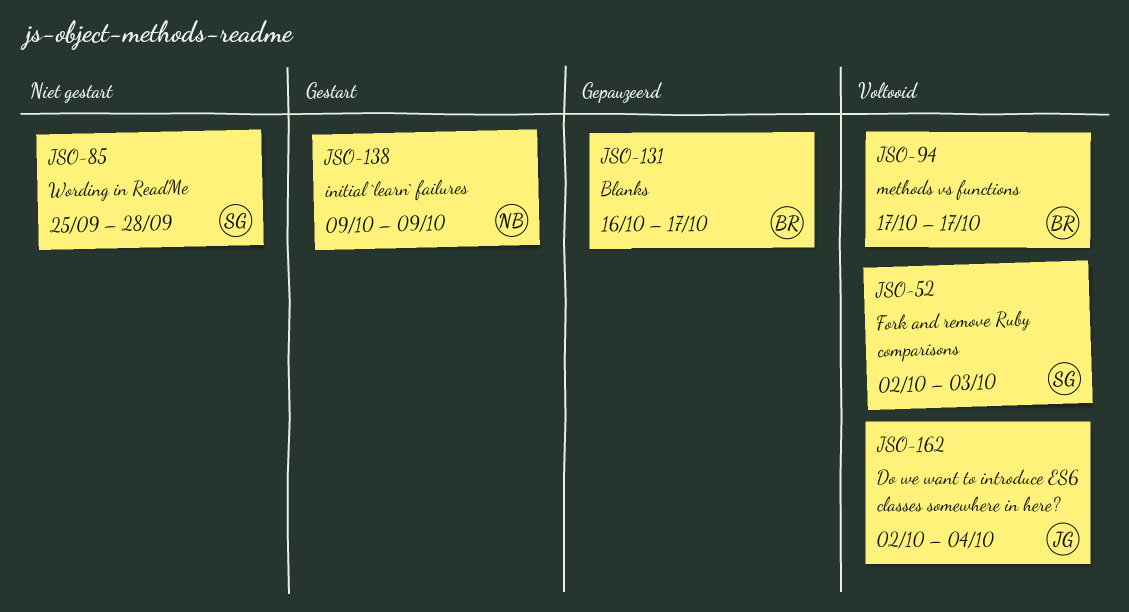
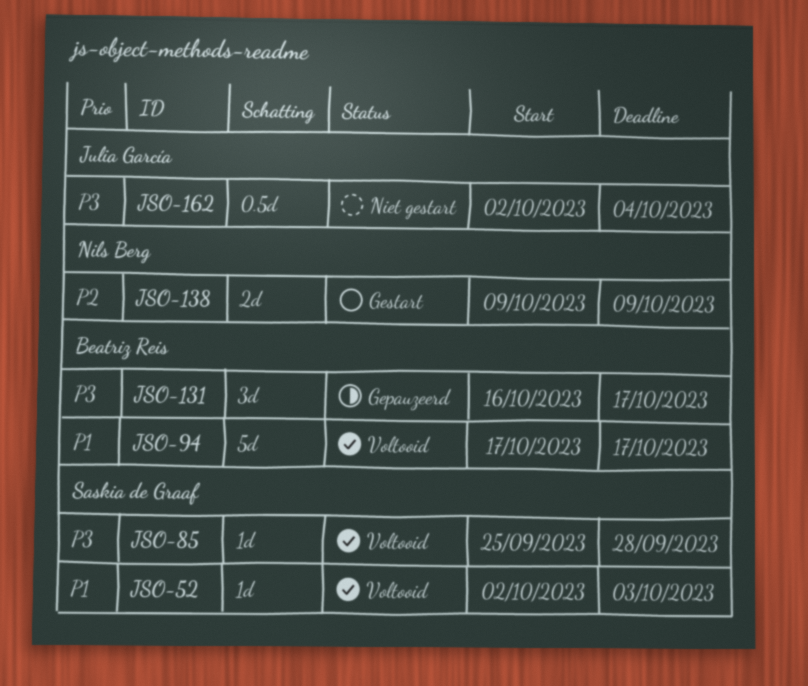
JSO-85, status: Niet gestart -> Voltooid
JSO-162, status: Voltooid -> Niet gestart

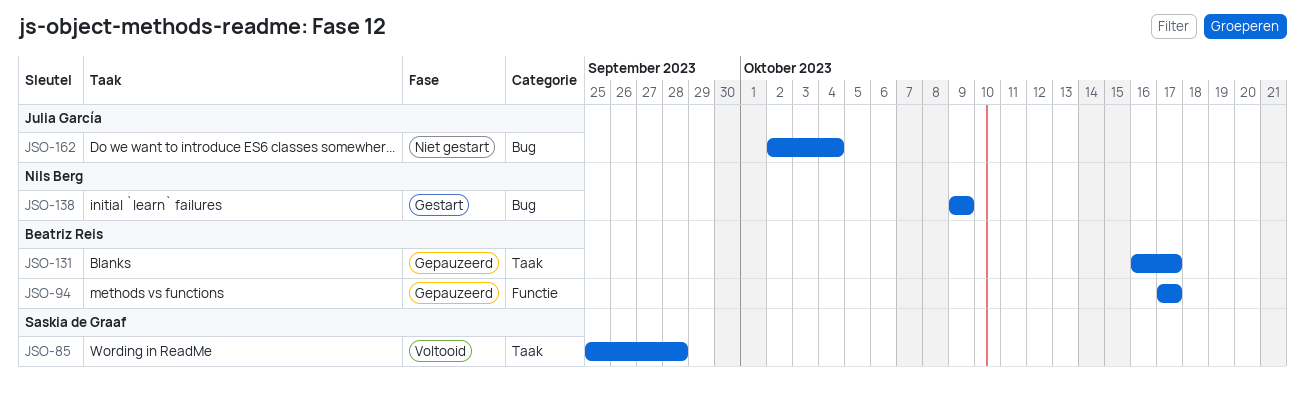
JSO-52: present -> none
JSO-94, status: Voltooid -> Gepauzeerd

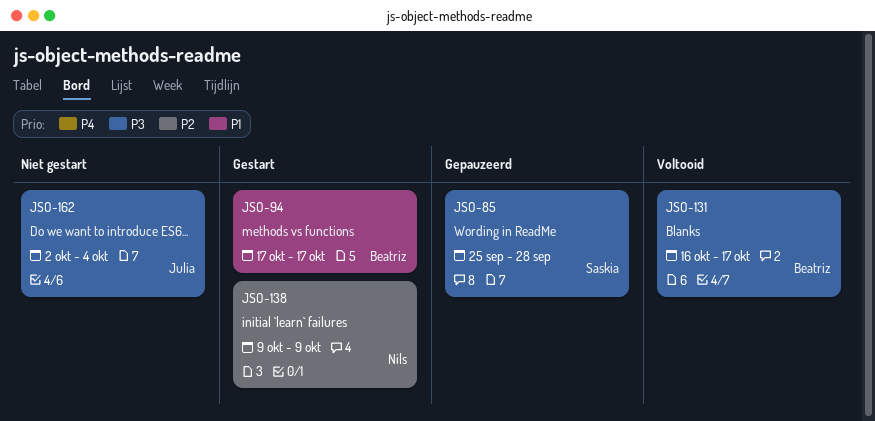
JSO-85, status: Voltooid -> Gepauzeerd
JSO-94, status: Gepauzeerd -> Gestart
JSO-131, status: Gepauzeerd -> Voltooid

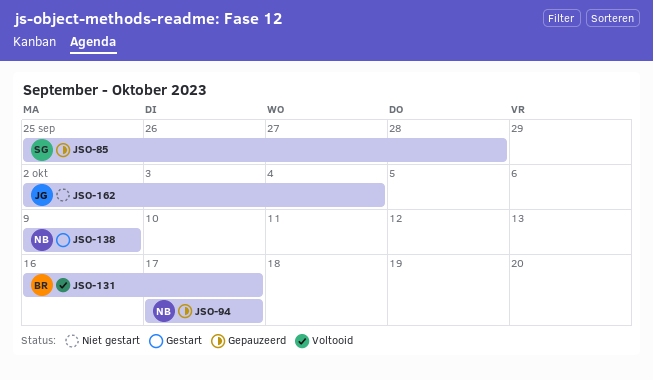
JSO-94, status: Gestart -> Gepauzeerd
JSO-94, owner: Beatriz -> Nils

